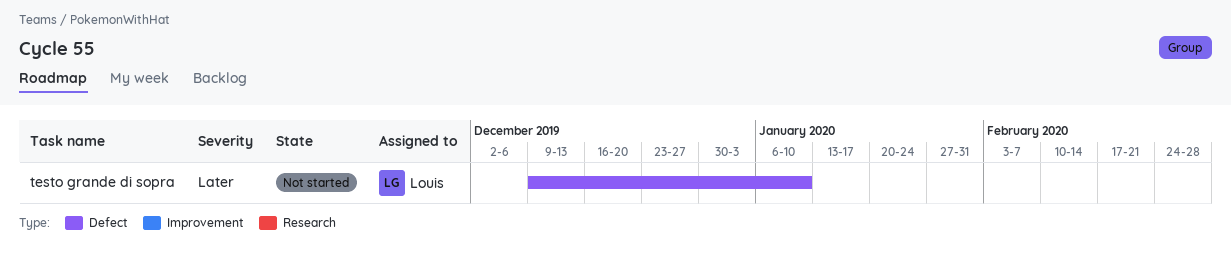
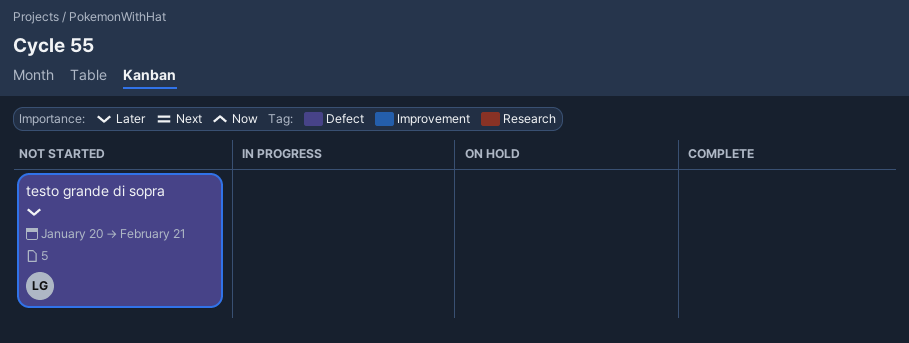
testo grande di sopra, start: Dec 9 -> Jan 20
testo grande di sopra, due: Jan 10 -> Feb 21

